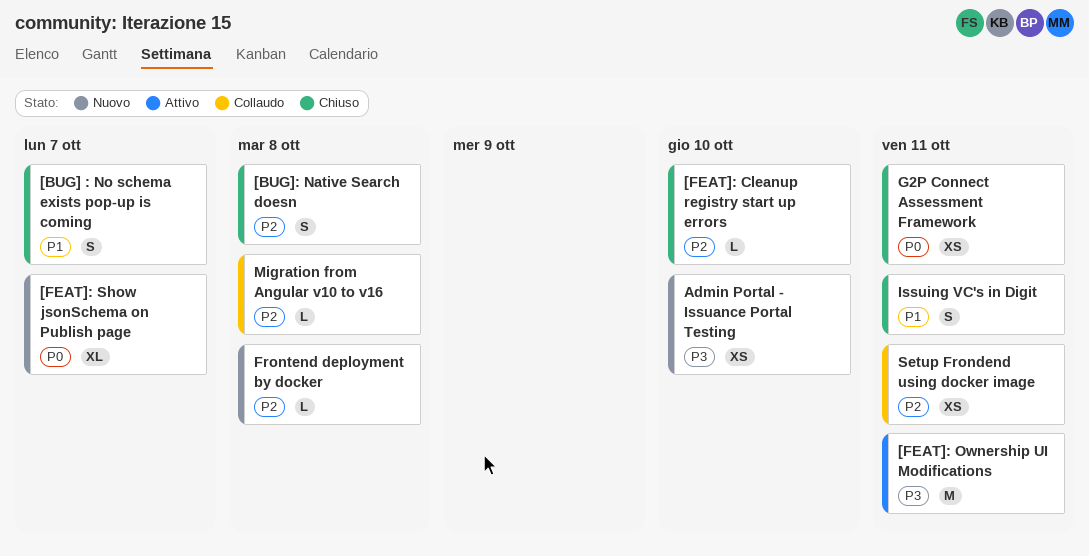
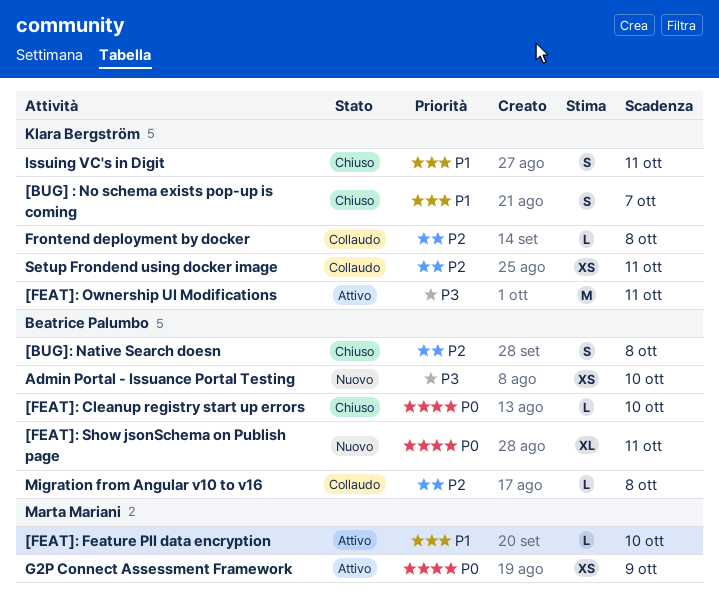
[FEAT]: Cleanup registry start up errors, priority: P2 -> P0
[FEAT]: Feature PII data encryption: none -> present
[FEAT]: Show jsonSchema on Publish page, due: Oct 7 -> Oct 11
Frontend deployment by docker, status: Nuovo -> Collaudo
G2P Connect Assessment Framework, status: Chiuso -> Attivo
G2P Connect Assessment Framework, due: Oct 11 -> Oct 9

